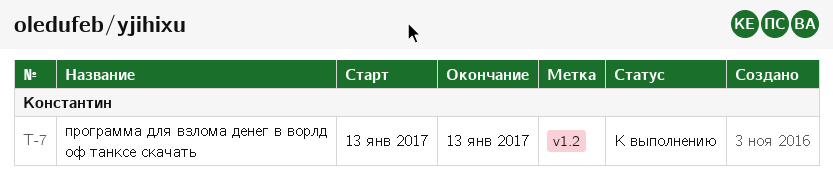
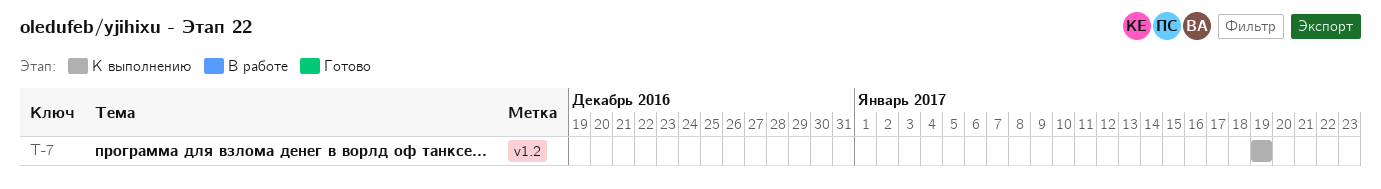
T-7, start: Jan 13 -> Jan 19
T-7, due: Jan 13 -> Jan 19

